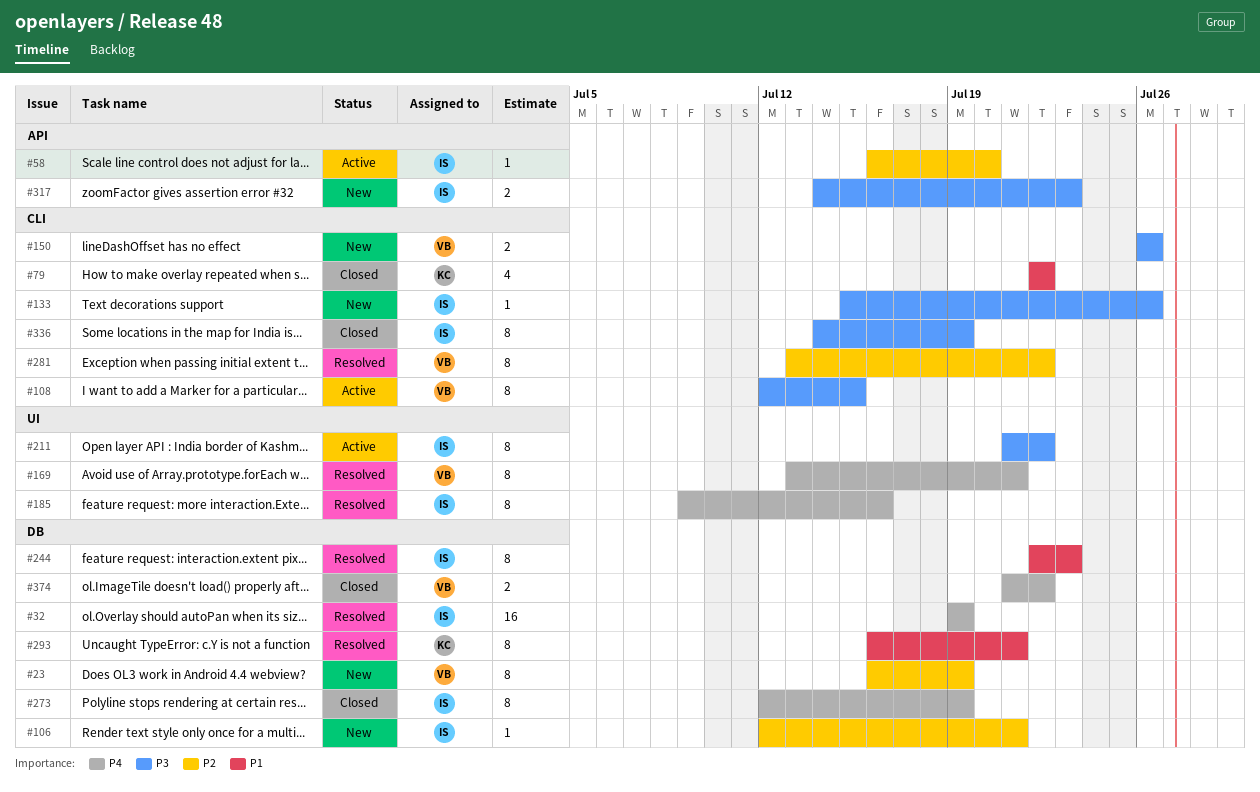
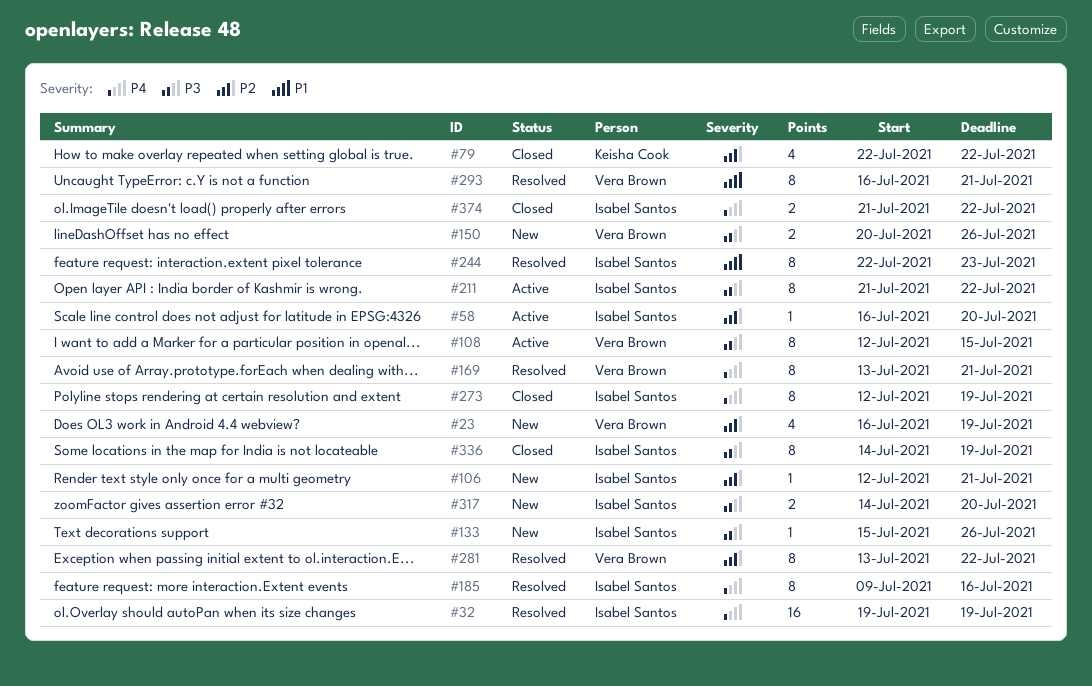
#23, estimate: 8 -> 4
#79, priority: P1 -> P2
#150, start: Jul 26 -> Jul 20
#293, owner: Keisha Cook -> Vera Brown
#317, due: Jul 23 -> Jul 20
#374, owner: Vera Brown -> Isabel Santos

